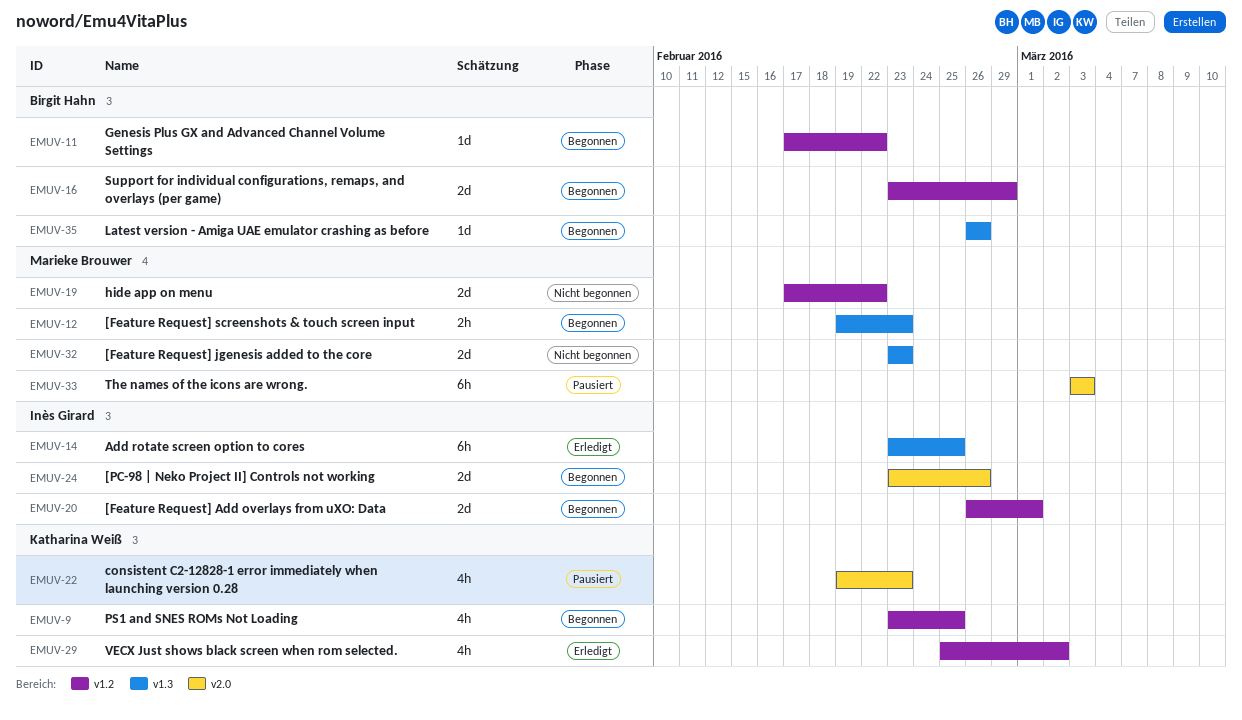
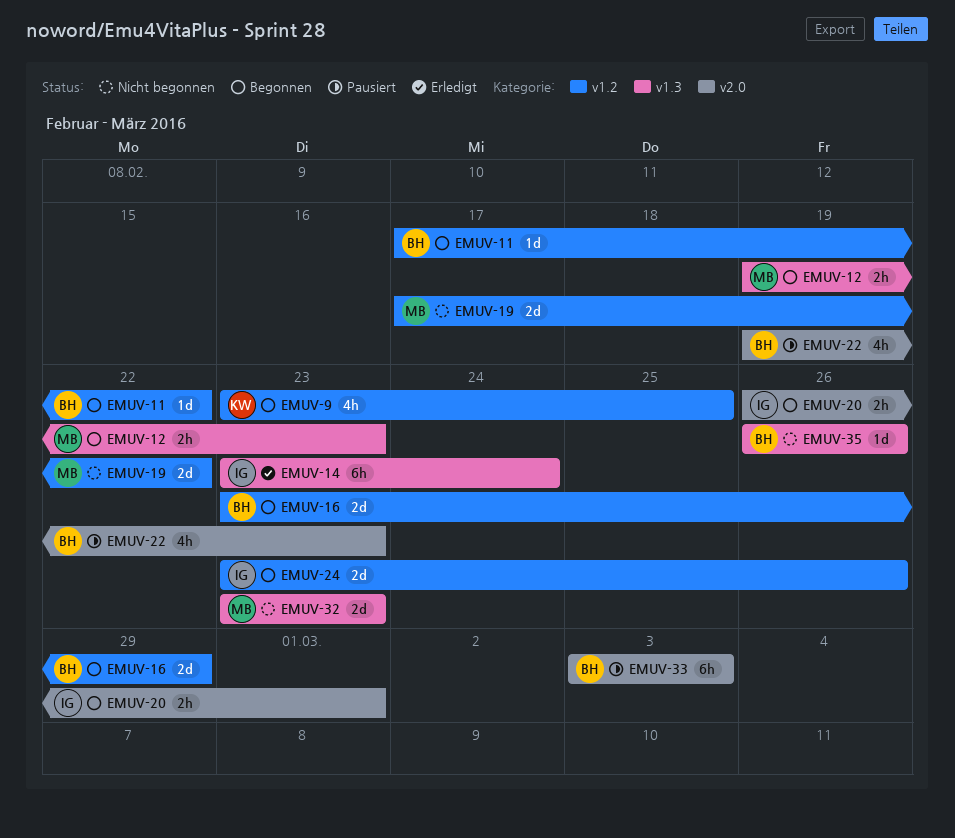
EMUV-14, due: Feb 25 -> Feb 24
EMUV-20, label: v1.2 -> v2.0
EMUV-20, estimate: 2d -> 2h
EMUV-22, owner: Katharina Weiß -> Birgit Hahn
EMUV-24, label: v2.0 -> v1.2
EMUV-29: present -> none
EMUV-33, owner: Marieke Brouwer -> Birgit Hahn
EMUV-35, status: Begonnen -> Nicht begonnen

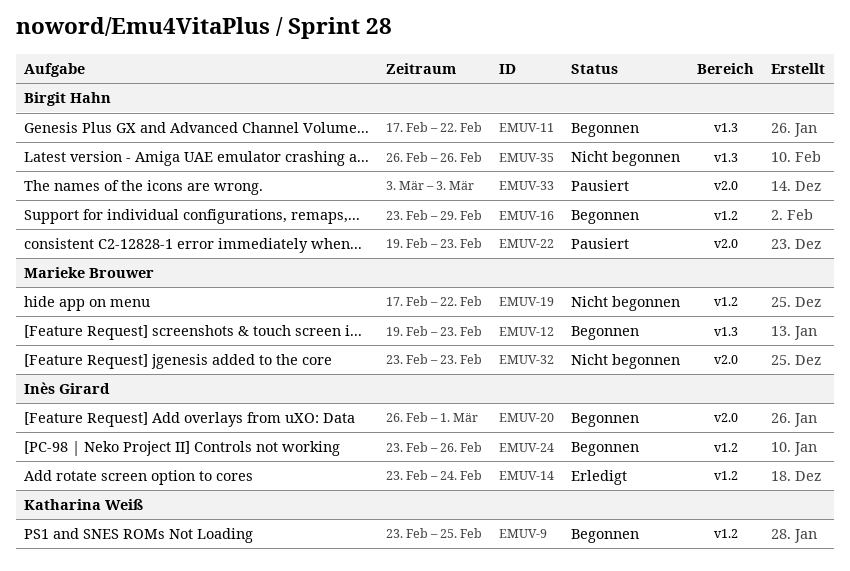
EMUV-11, label: v1.2 -> v1.3
EMUV-14, label: v1.3 -> v1.2
EMUV-32, label: v1.3 -> v2.0

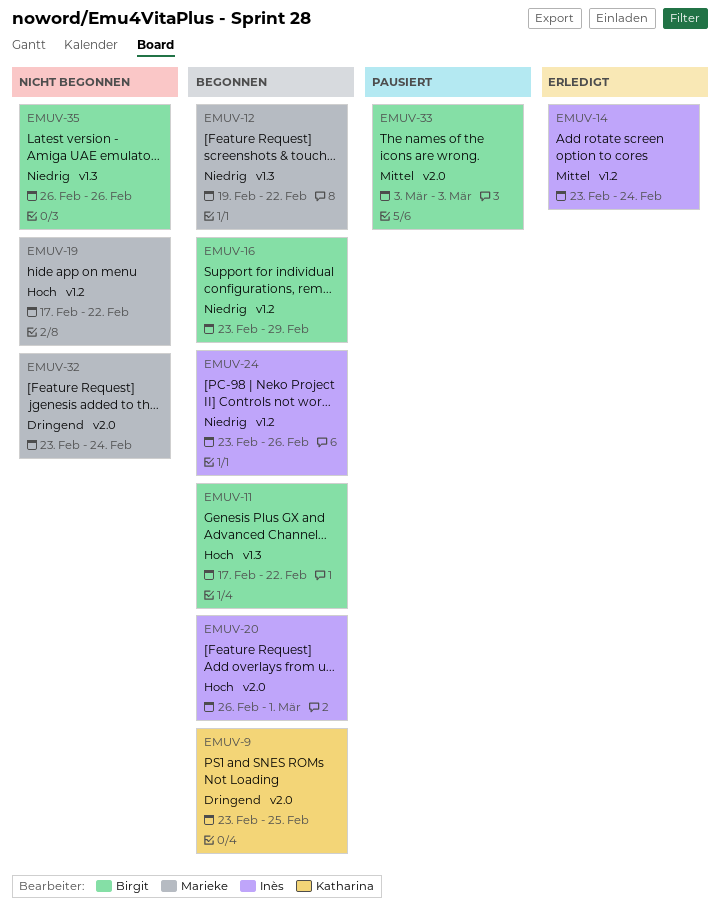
EMUV-9, label: v1.2 -> v2.0
EMUV-12, due: Feb 23 -> Feb 22
EMUV-22: present -> none
EMUV-32, due: Feb 23 -> Feb 24

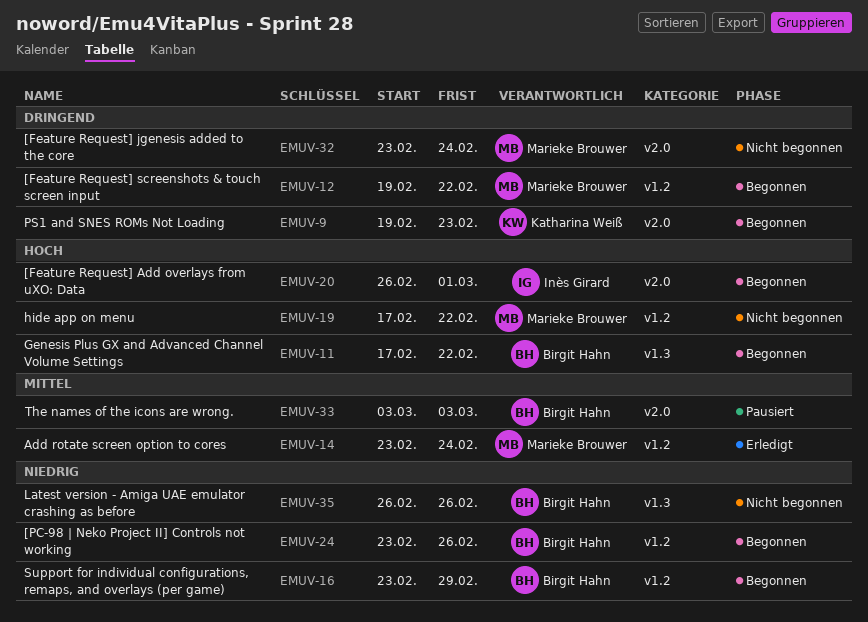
EMUV-9, start: Feb 23 -> Feb 19
EMUV-9, due: Feb 25 -> Feb 23
EMUV-12, priority: Niedrig -> Dringend
EMUV-12, label: v1.3 -> v1.2
EMUV-14, owner: Inès Girard -> Marieke Brouwer
EMUV-24, owner: Inès Girard -> Birgit Hahn

